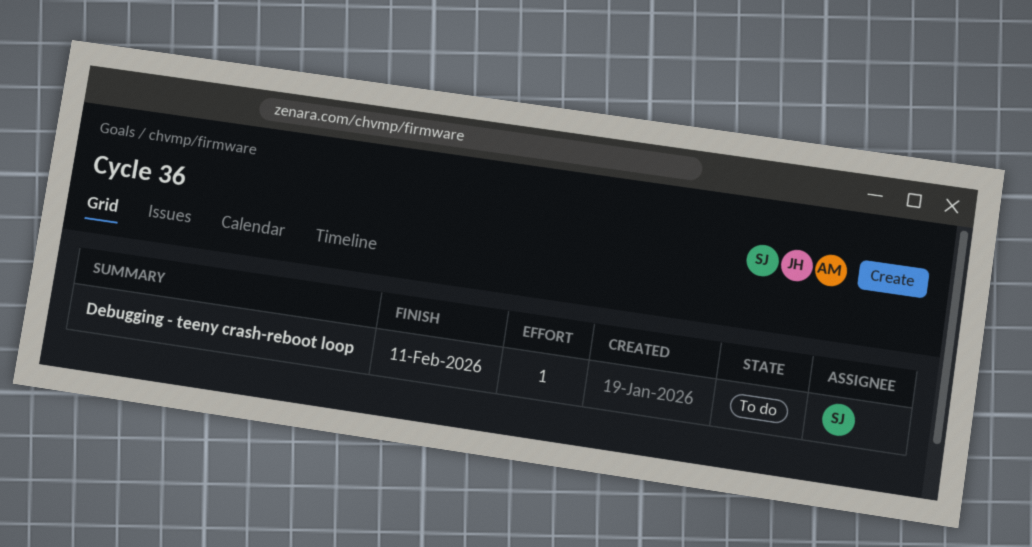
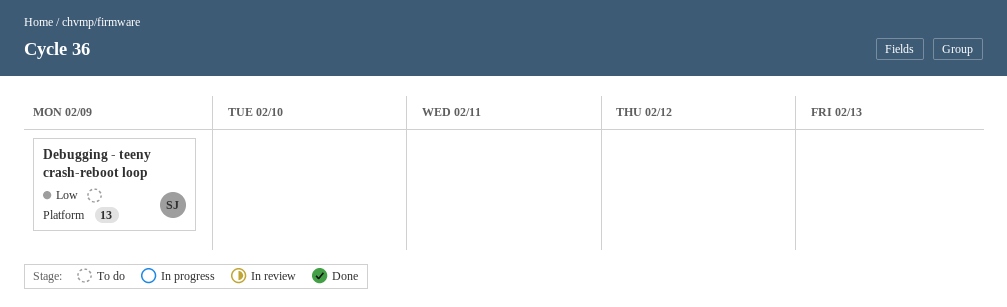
Debugging - teeny crash-reboot loop, estimate: 1 -> 13
Debugging - teeny crash-reboot loop, due: Feb 11 -> Feb 9

